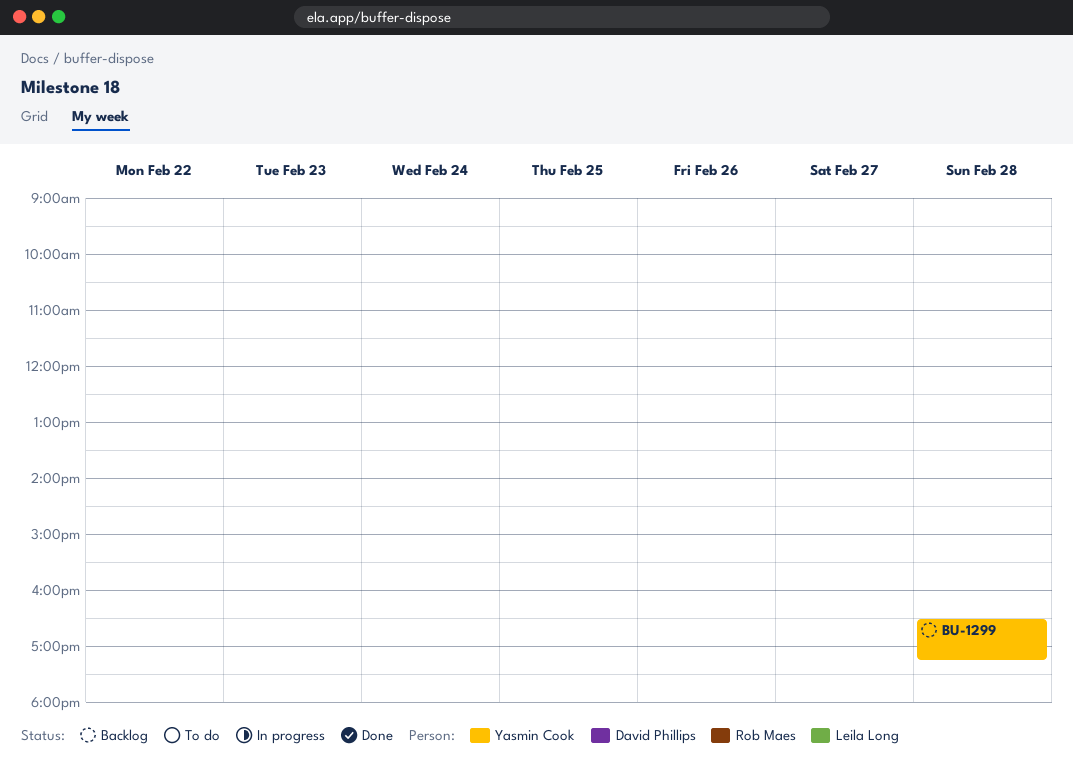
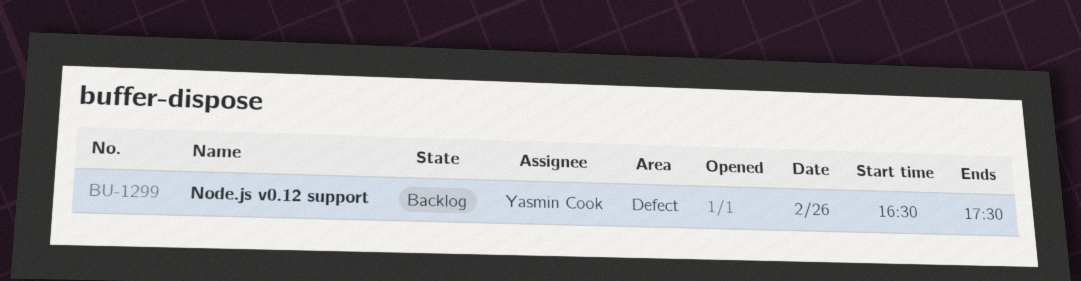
BU-1299, day: Feb 28 -> Feb 26
BU-1299, ends: 17:15 -> 17:30

